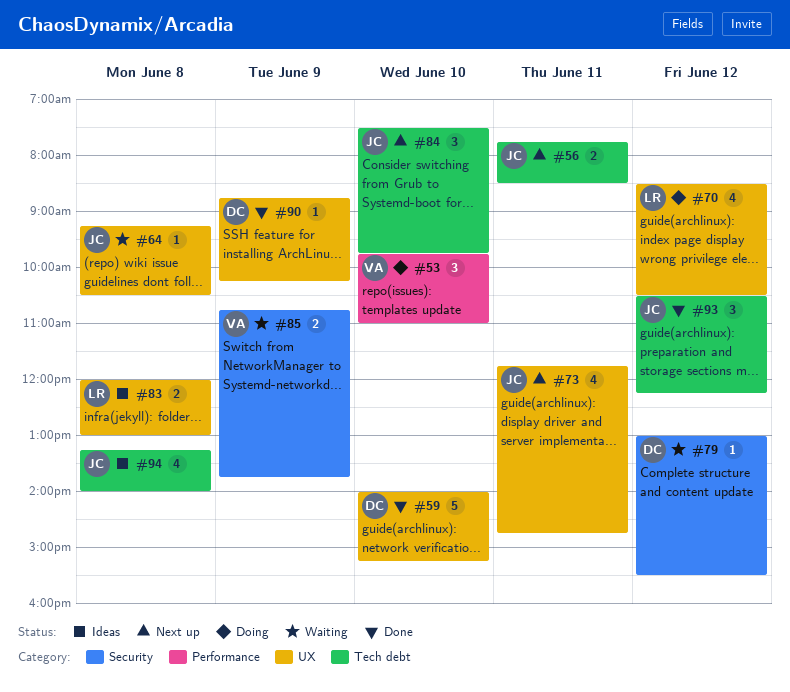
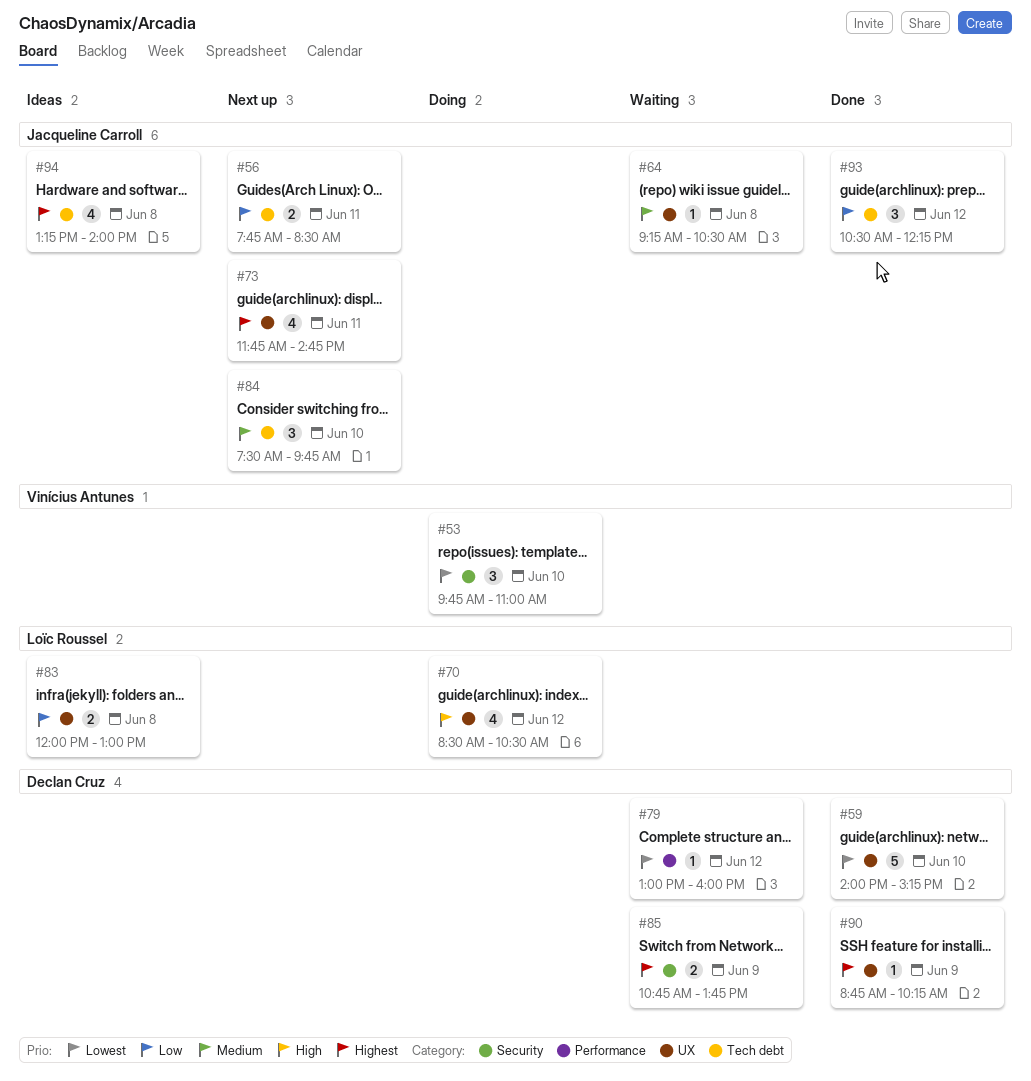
#53, label: Performance -> Security
#79, label: Security -> Performance
#79, ends: 15:30 -> 16:00
#85, owner: Vinícius Antunes -> Declan Cruz

